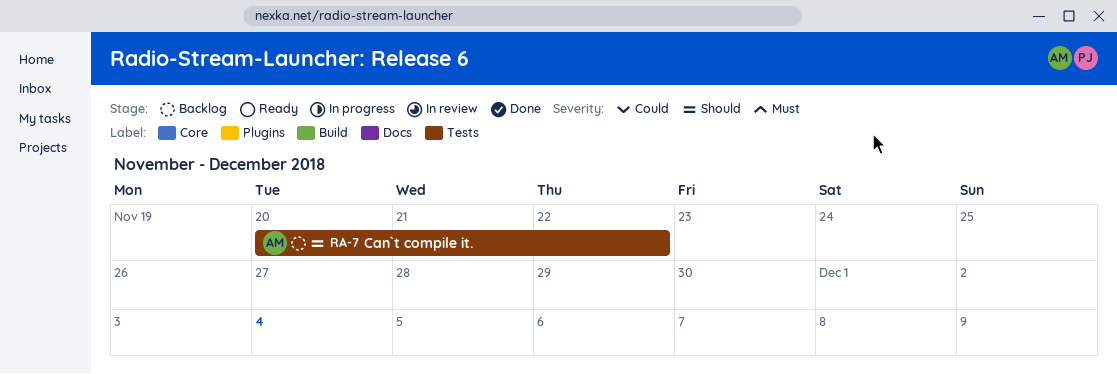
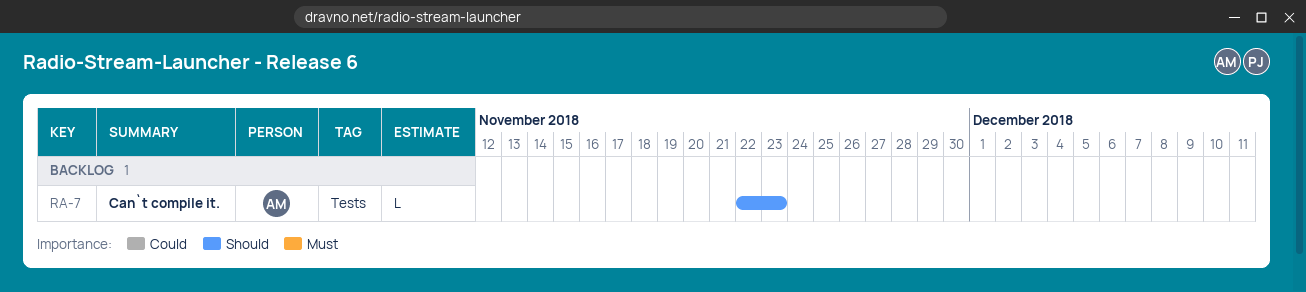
RA-7, start: Nov 20 -> Nov 22
RA-7, due: Nov 22 -> Nov 23

